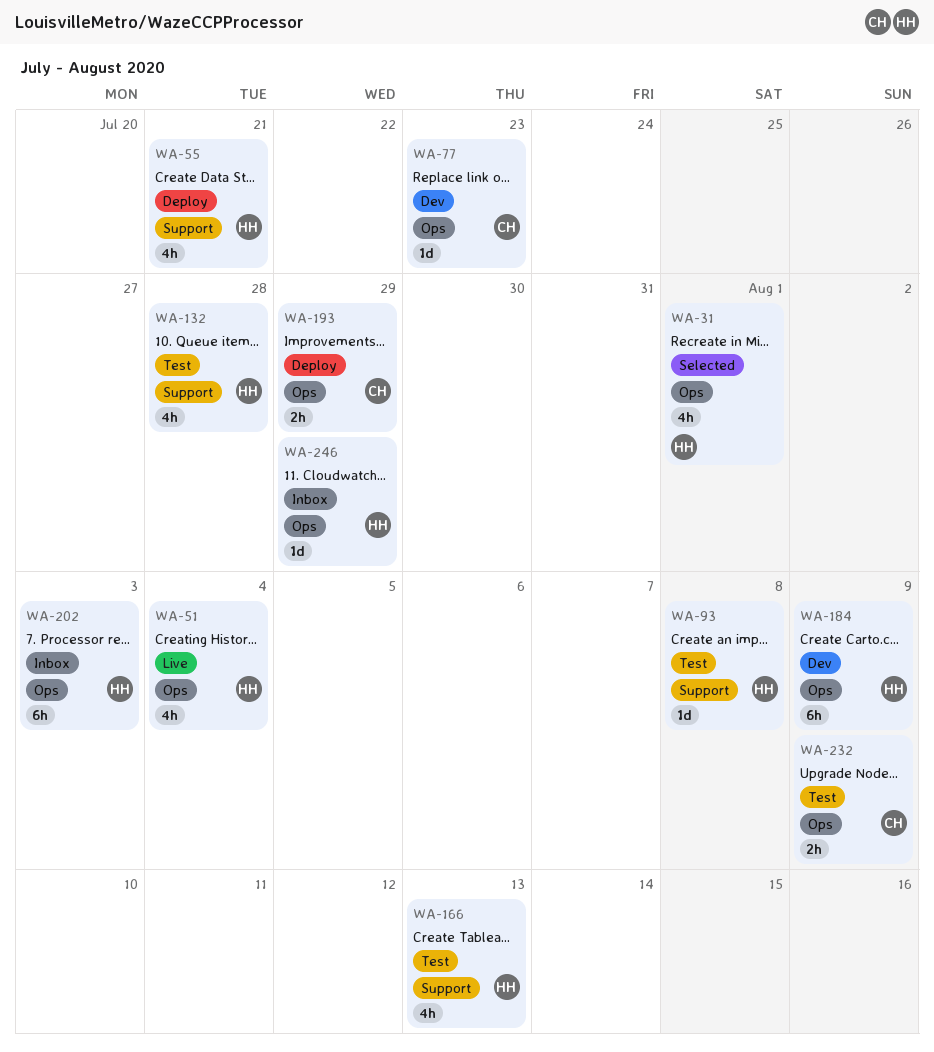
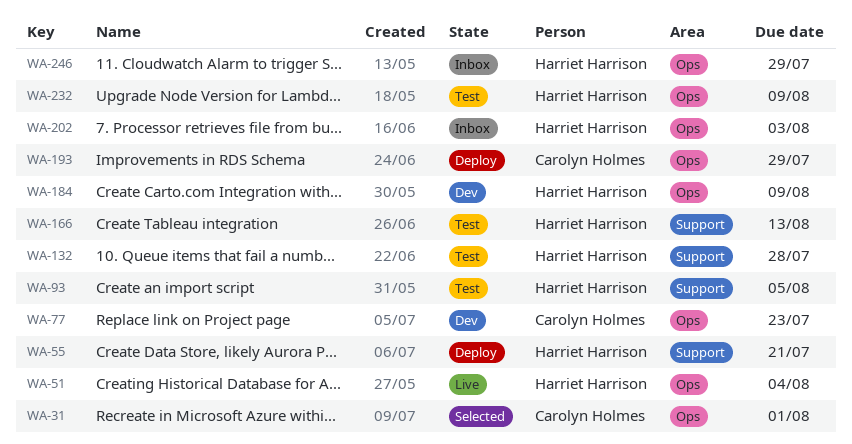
WA-31, owner: Harriet Harrison -> Carolyn Holmes
WA-93, due: Aug 8 -> Aug 5
WA-232, owner: Carolyn Holmes -> Harriet Harrison

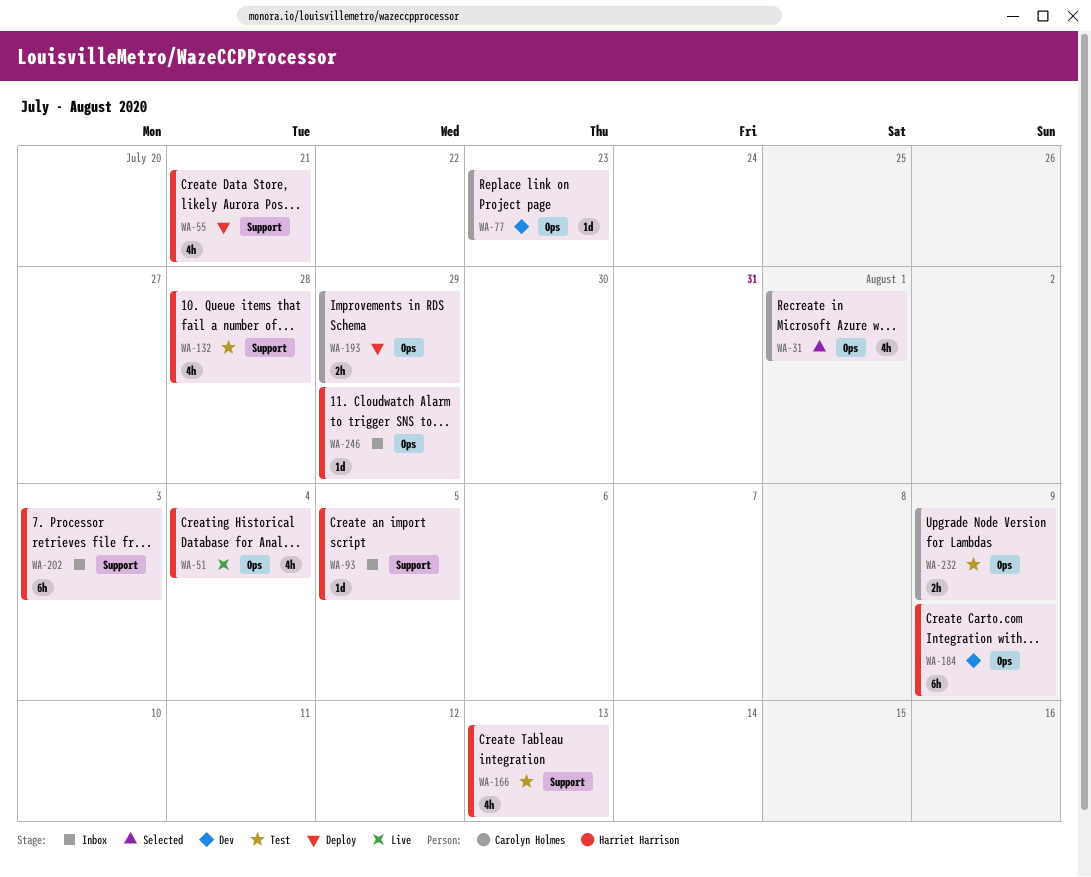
WA-93, status: Test -> Inbox
WA-202, label: Ops -> Support
WA-232, owner: Harriet Harrison -> Carolyn Holmes

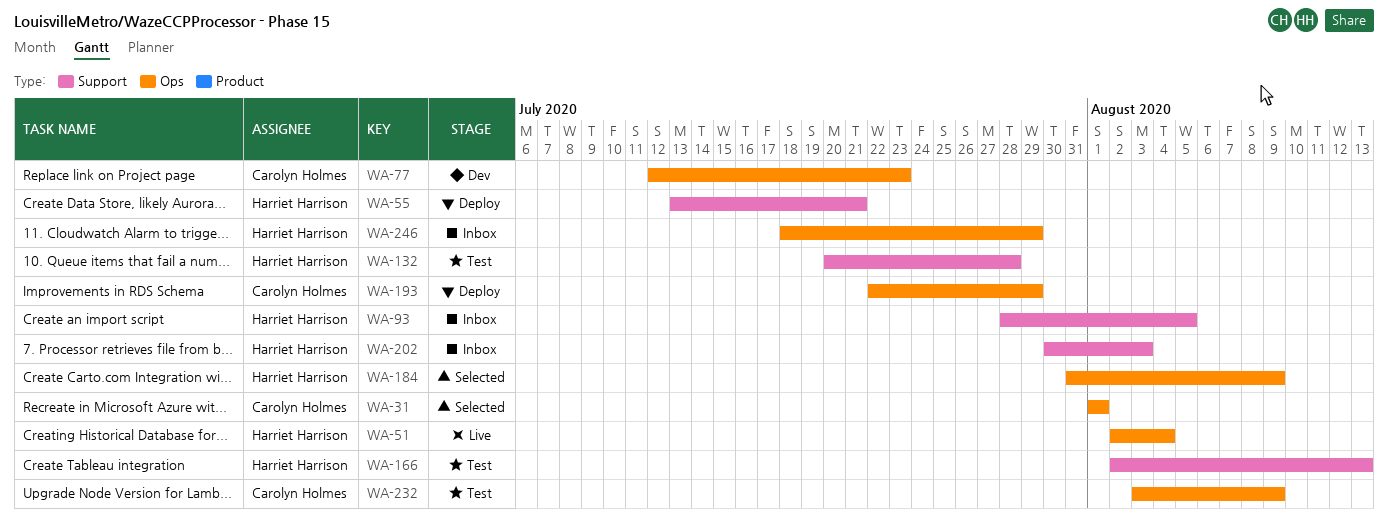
WA-184, status: Dev -> Selected

